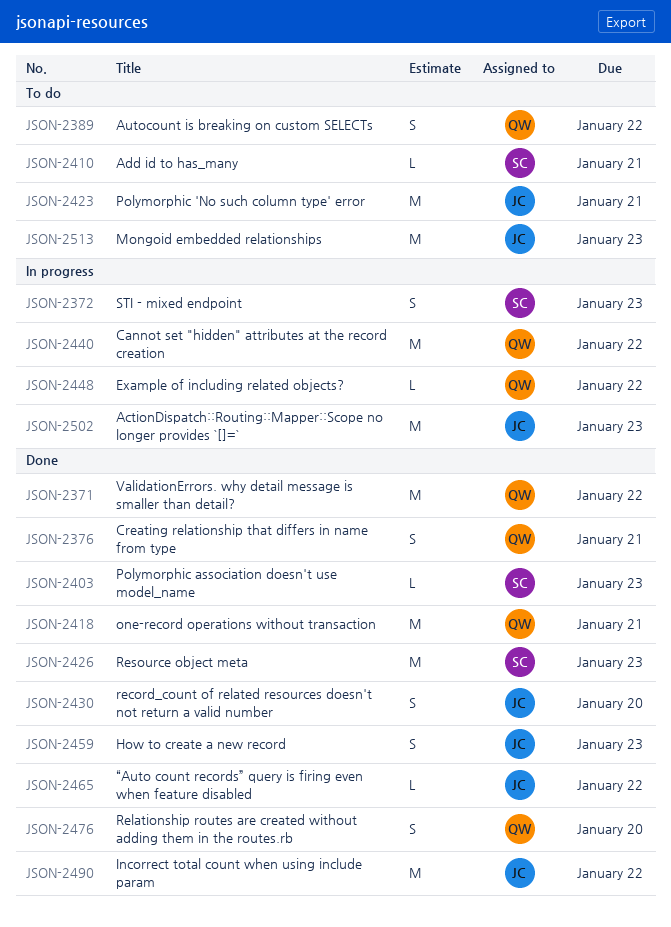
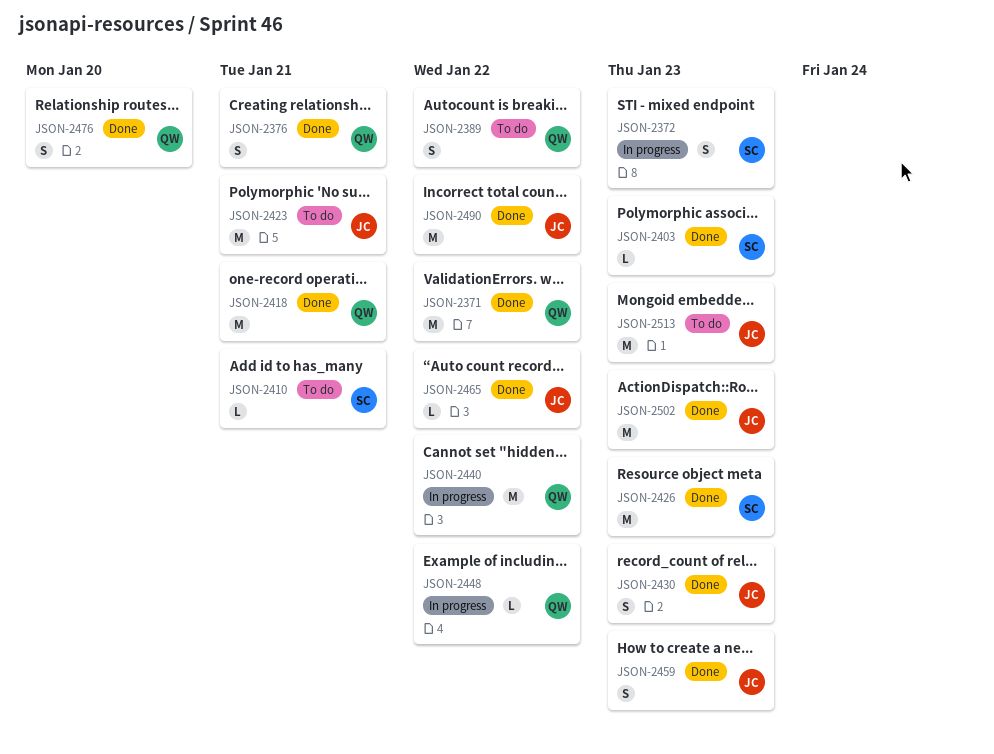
JSON-2430, due: Jan 20 -> Jan 23
JSON-2502, status: In progress -> Done

